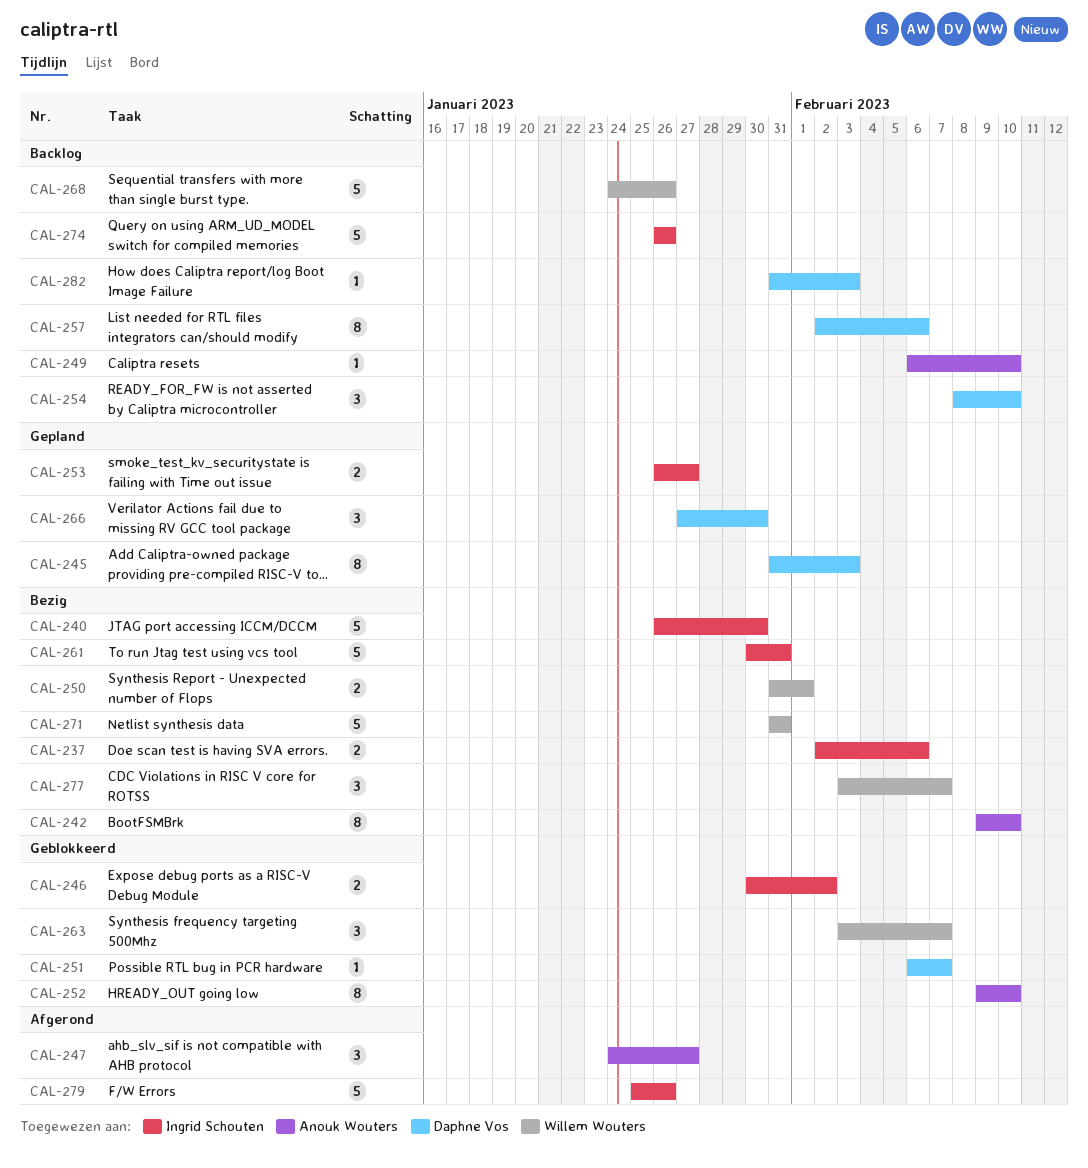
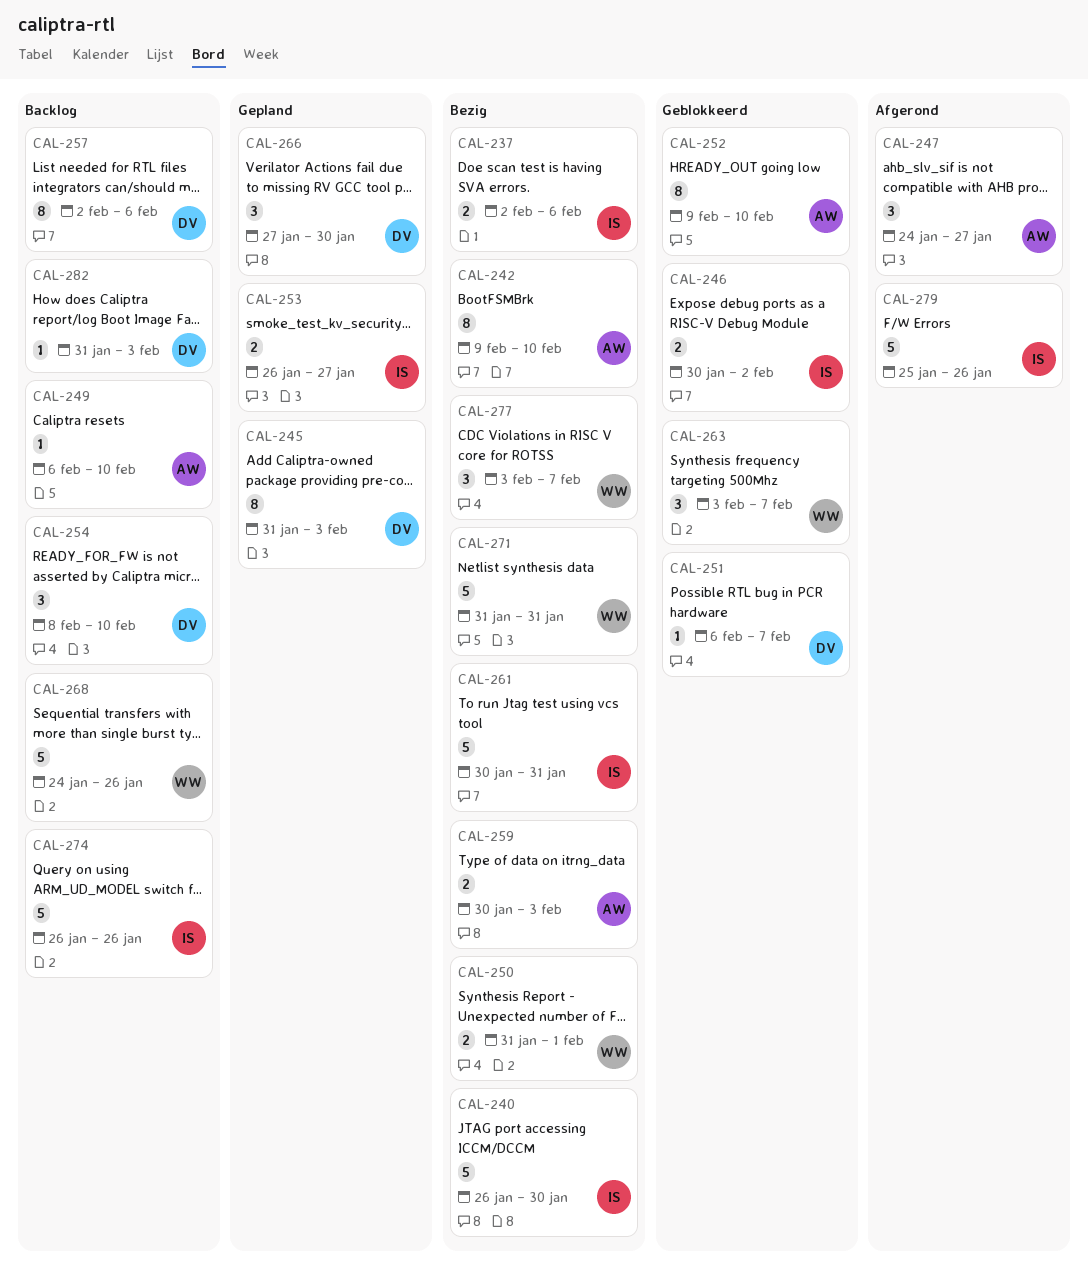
CAL-259: none -> present

